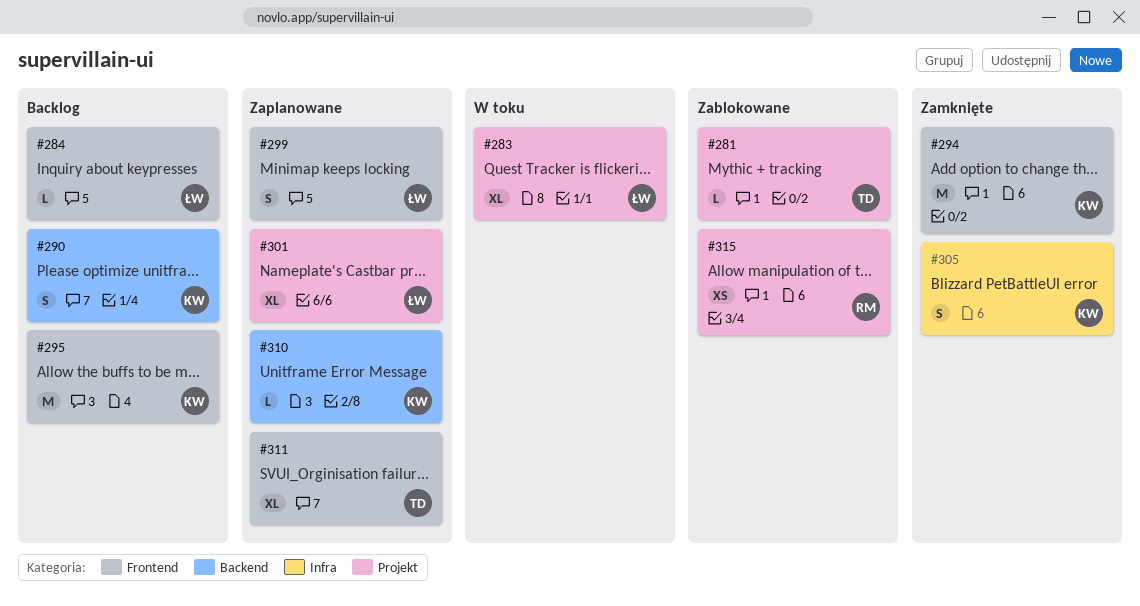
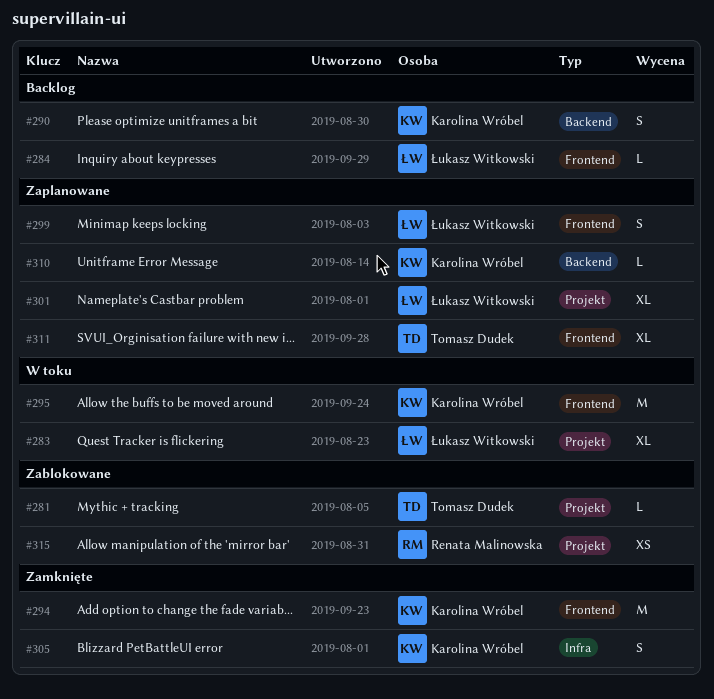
#295, status: Backlog -> W toku

